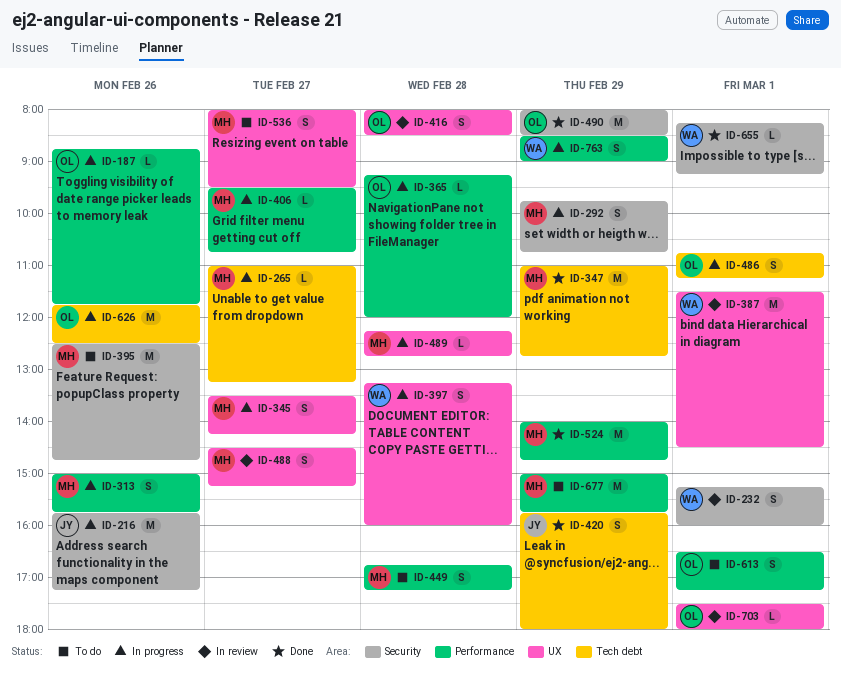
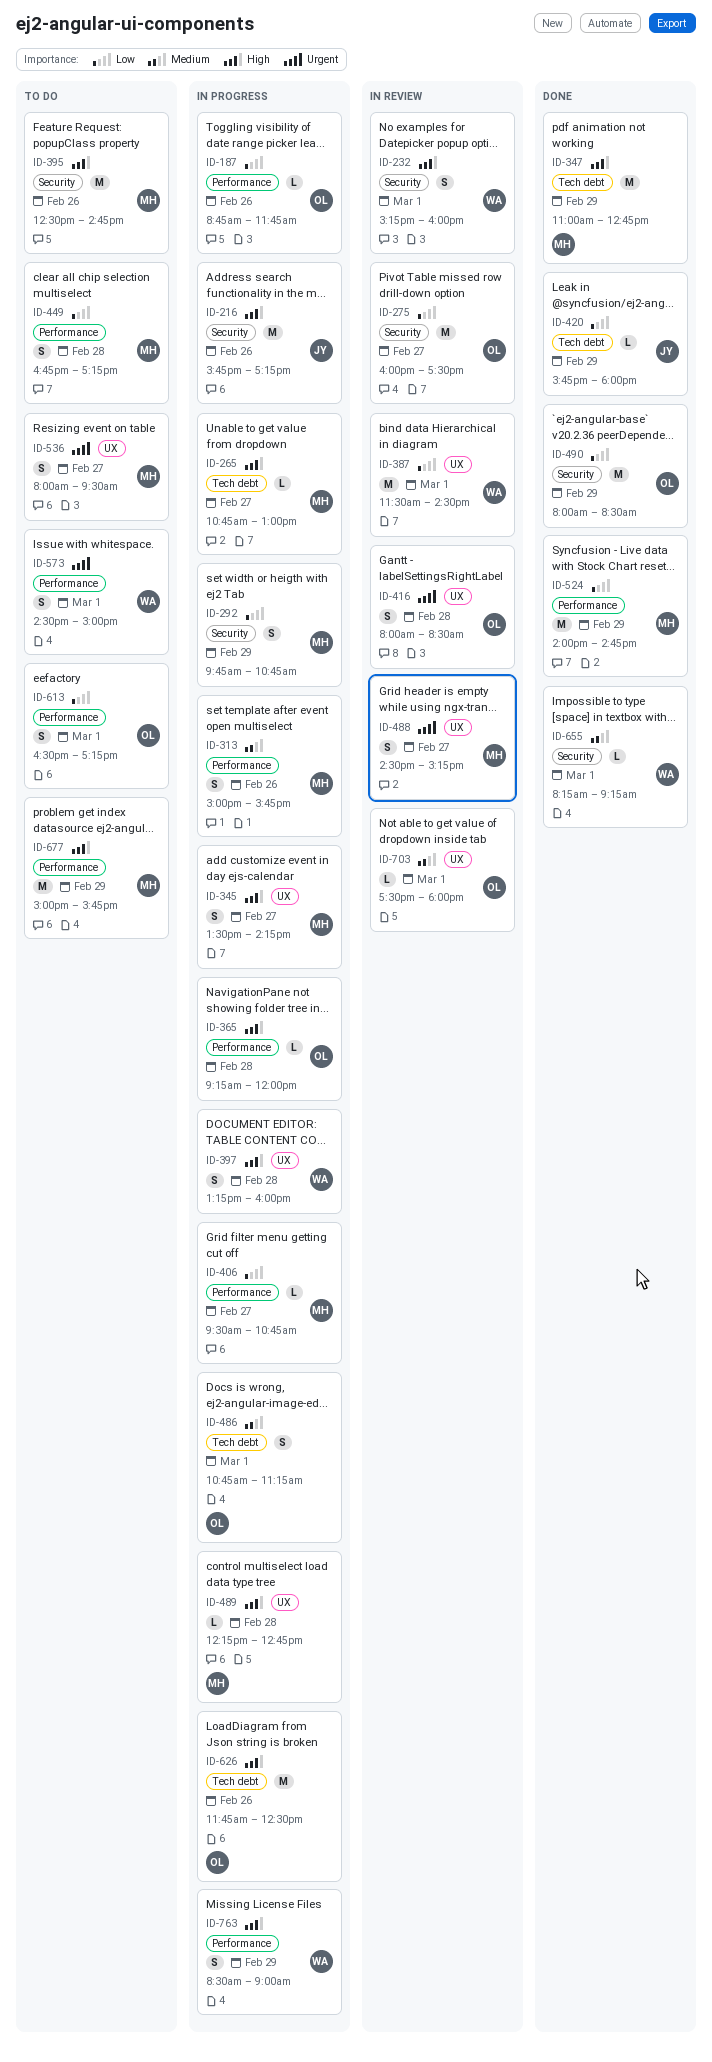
ID-265, begins: 11:00 -> 10:45
ID-265, ends: 13:15 -> 13:00
ID-275: none -> present
ID-420, estimate: S -> L
ID-573: none -> present

